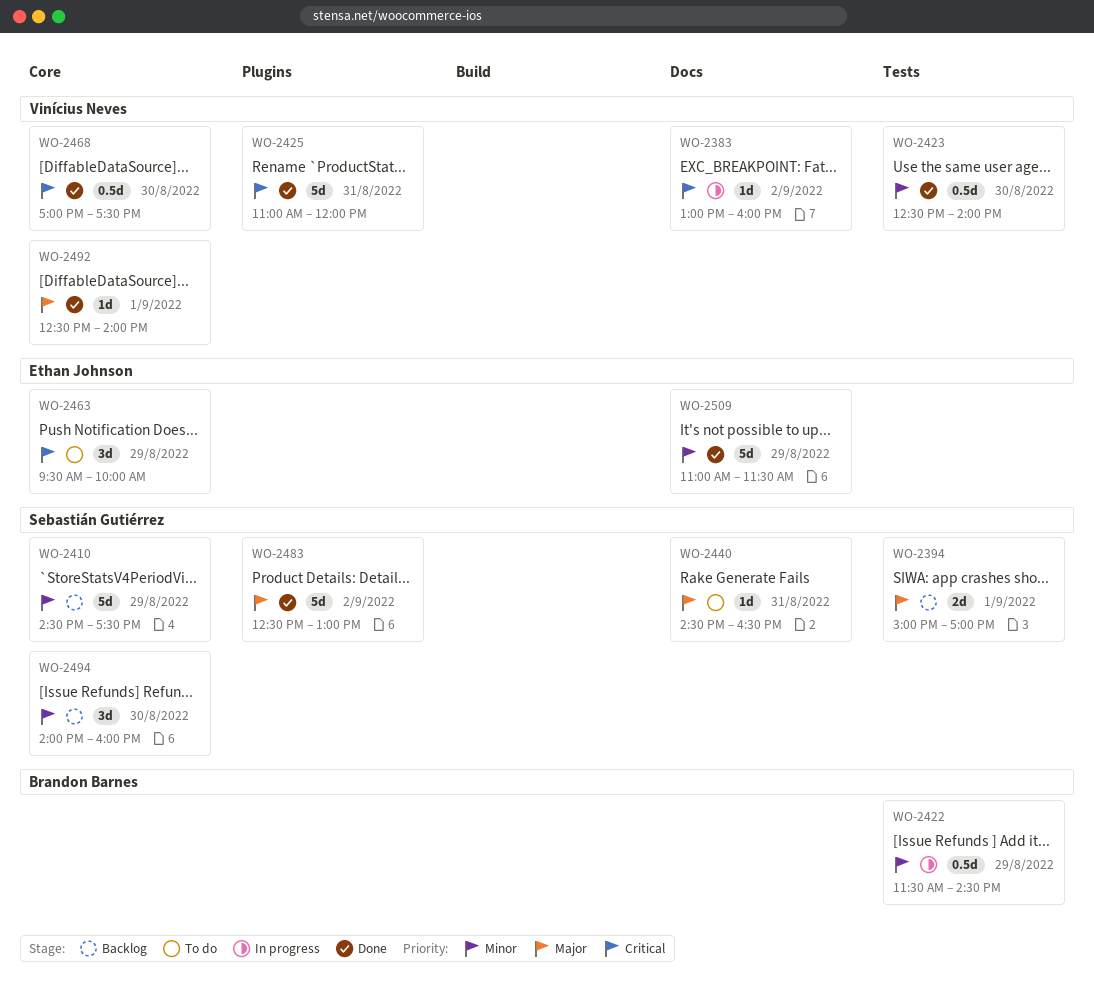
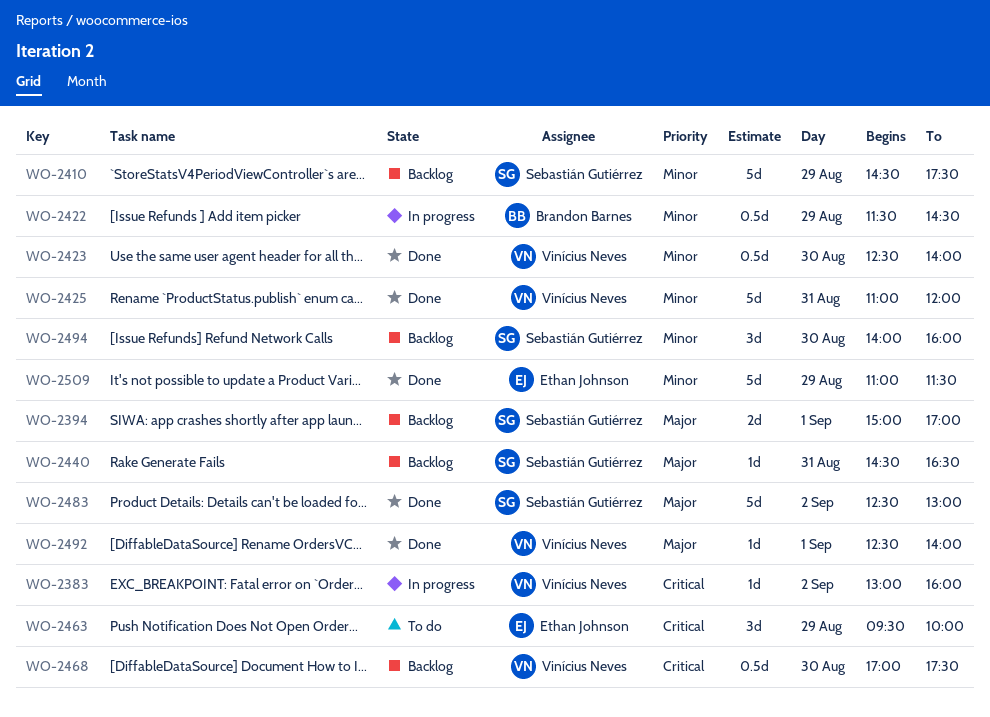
WO-2425, priority: Critical -> Minor
WO-2440, status: To do -> Backlog
WO-2468, status: Done -> Backlog

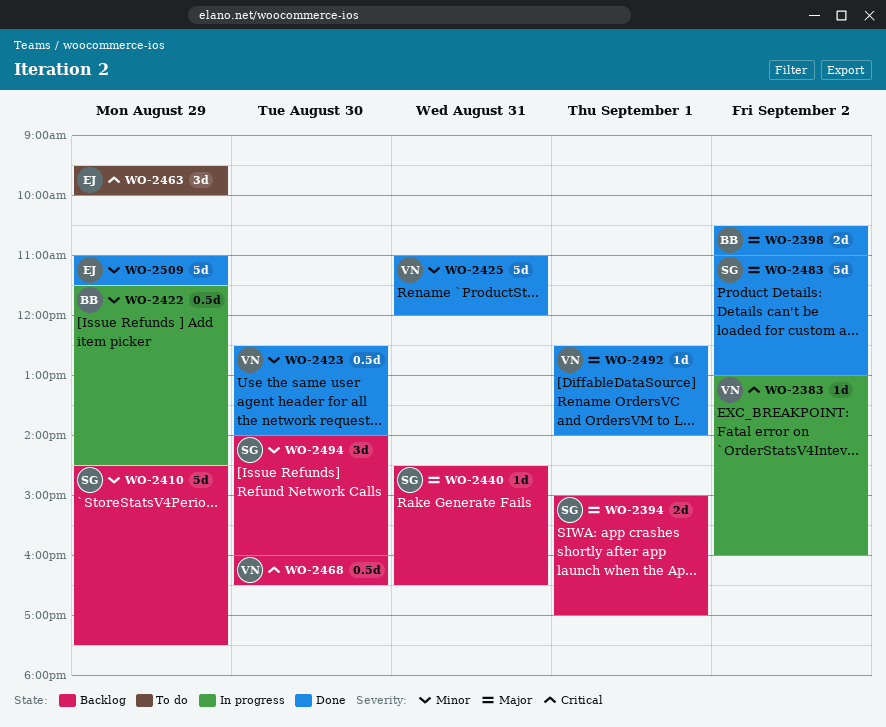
WO-2398: none -> present
WO-2468, begins: 17:00 -> 16:00
WO-2468, ends: 17:30 -> 16:30
WO-2483, begins: 12:30 -> 11:00

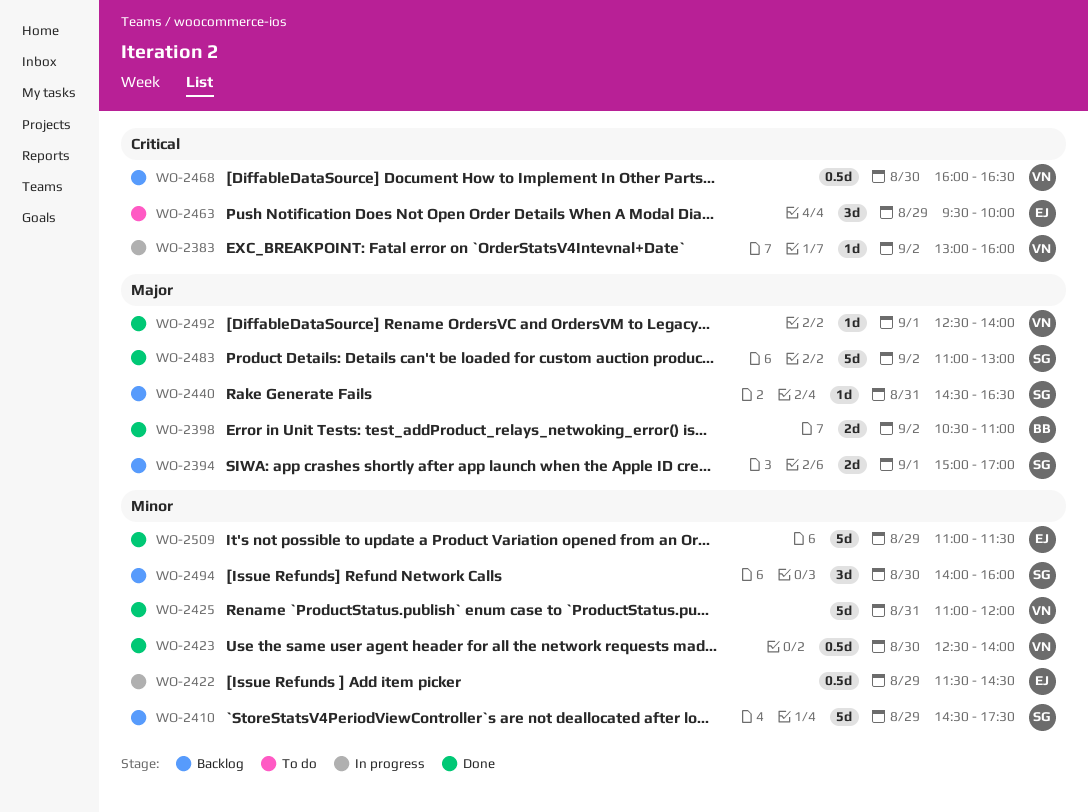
WO-2422, owner: BB -> EJ

